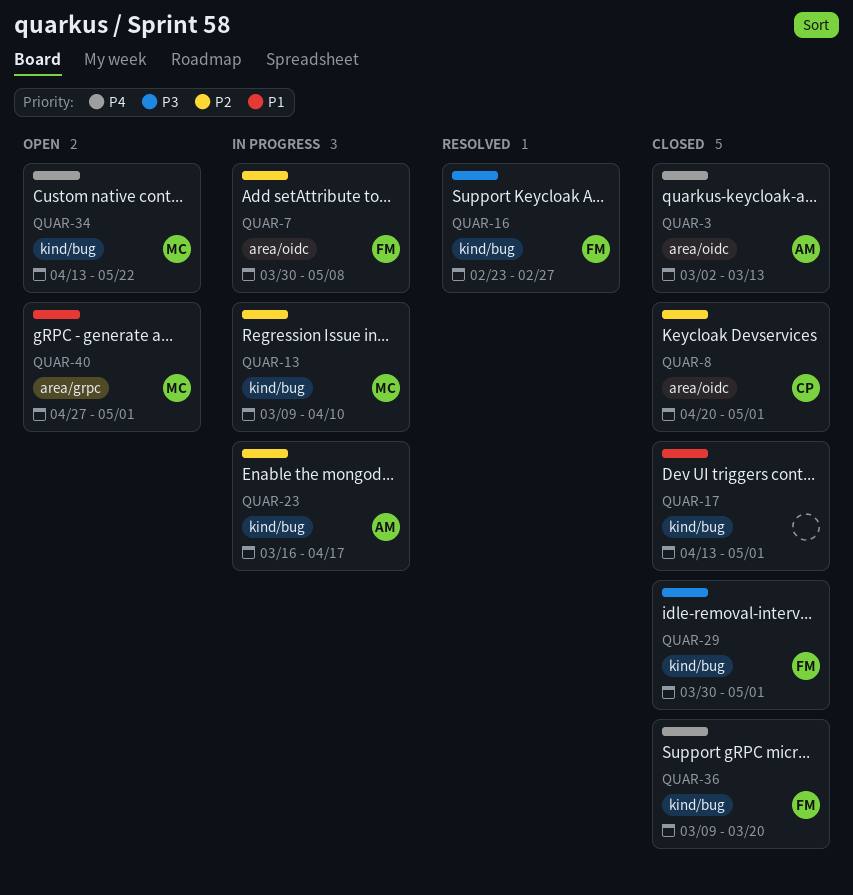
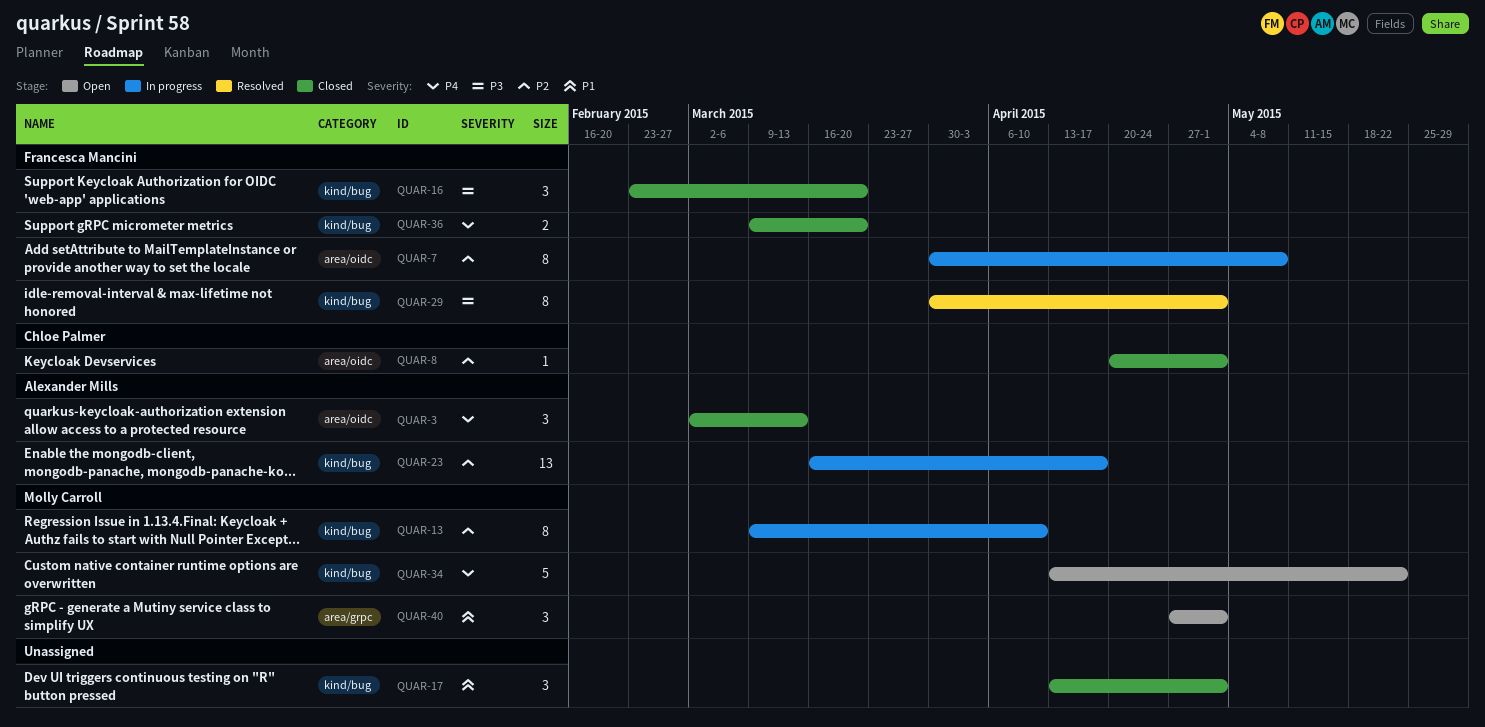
QUAR-16, status: Resolved -> Closed
QUAR-16, due: Feb 27 -> Mar 20
QUAR-29, status: Closed -> Resolved

